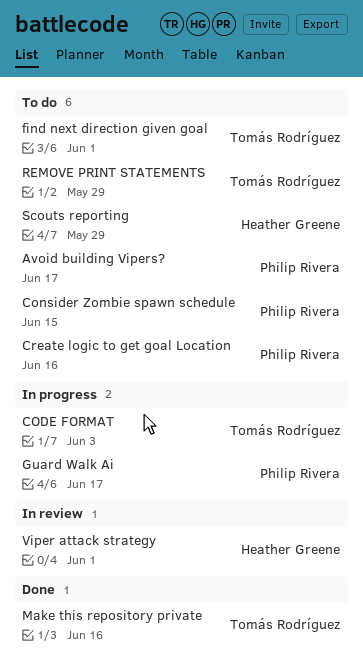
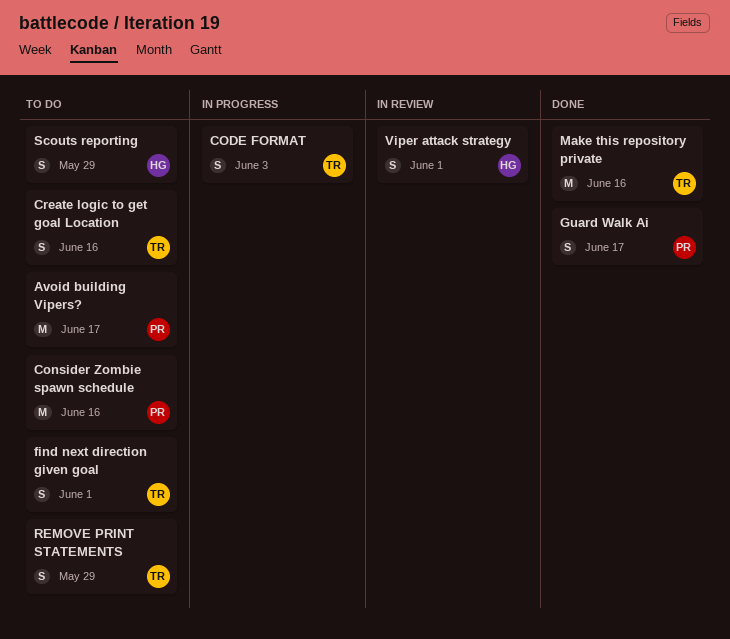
Consider Zombie spawn schedule, due: Jun 15 -> Jun 16
Create logic to get goal Location, owner: Philip Rivera -> Tomás Rodríguez
Guard Walk Ai, status: In progress -> Done

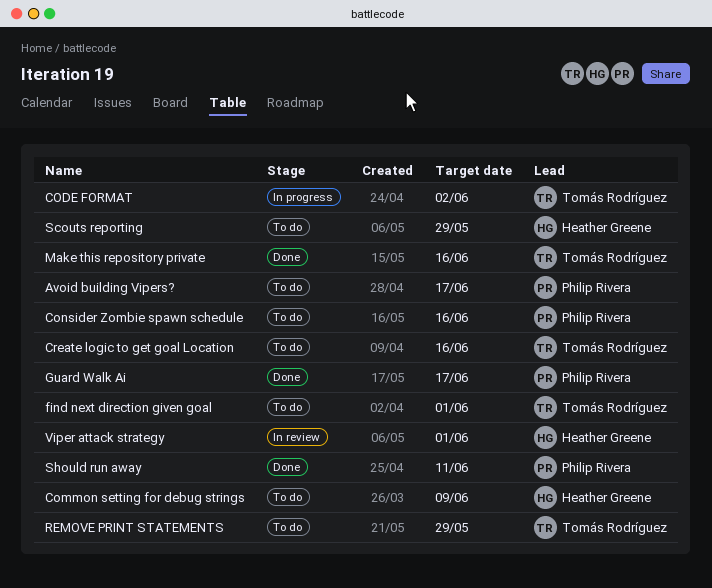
CODE FORMAT, due: Jun 3 -> Jun 2
Common setting for debug strings: none -> present
Should run away: none -> present

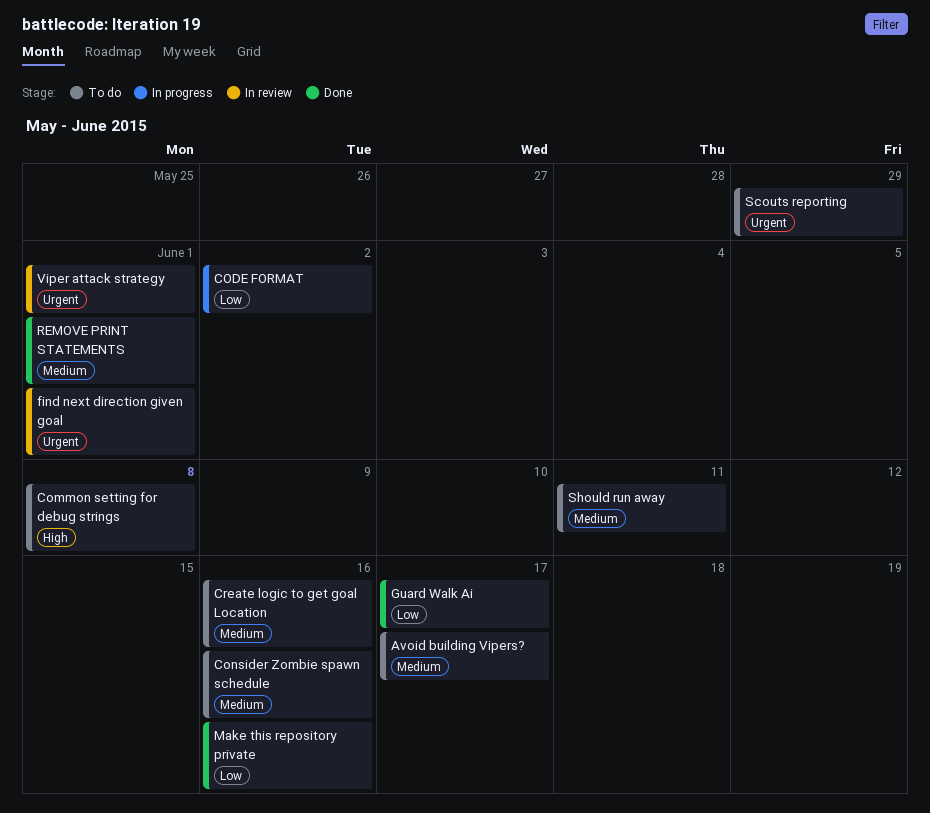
Common setting for debug strings, due: Jun 9 -> Jun 8
find next direction given goal, status: To do -> In review
REMOVE PRINT STATEMENTS, status: To do -> Done
REMOVE PRINT STATEMENTS, due: May 29 -> Jun 1
Should run away, status: Done -> To do

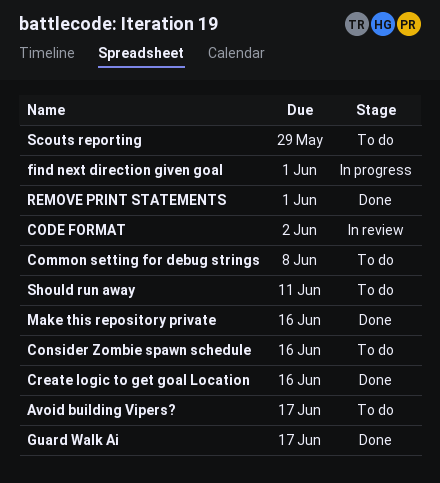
CODE FORMAT, status: In progress -> In review
Create logic to get goal Location, status: To do -> Done
find next direction given goal, status: In review -> In progress
Viper attack strategy: present -> none

